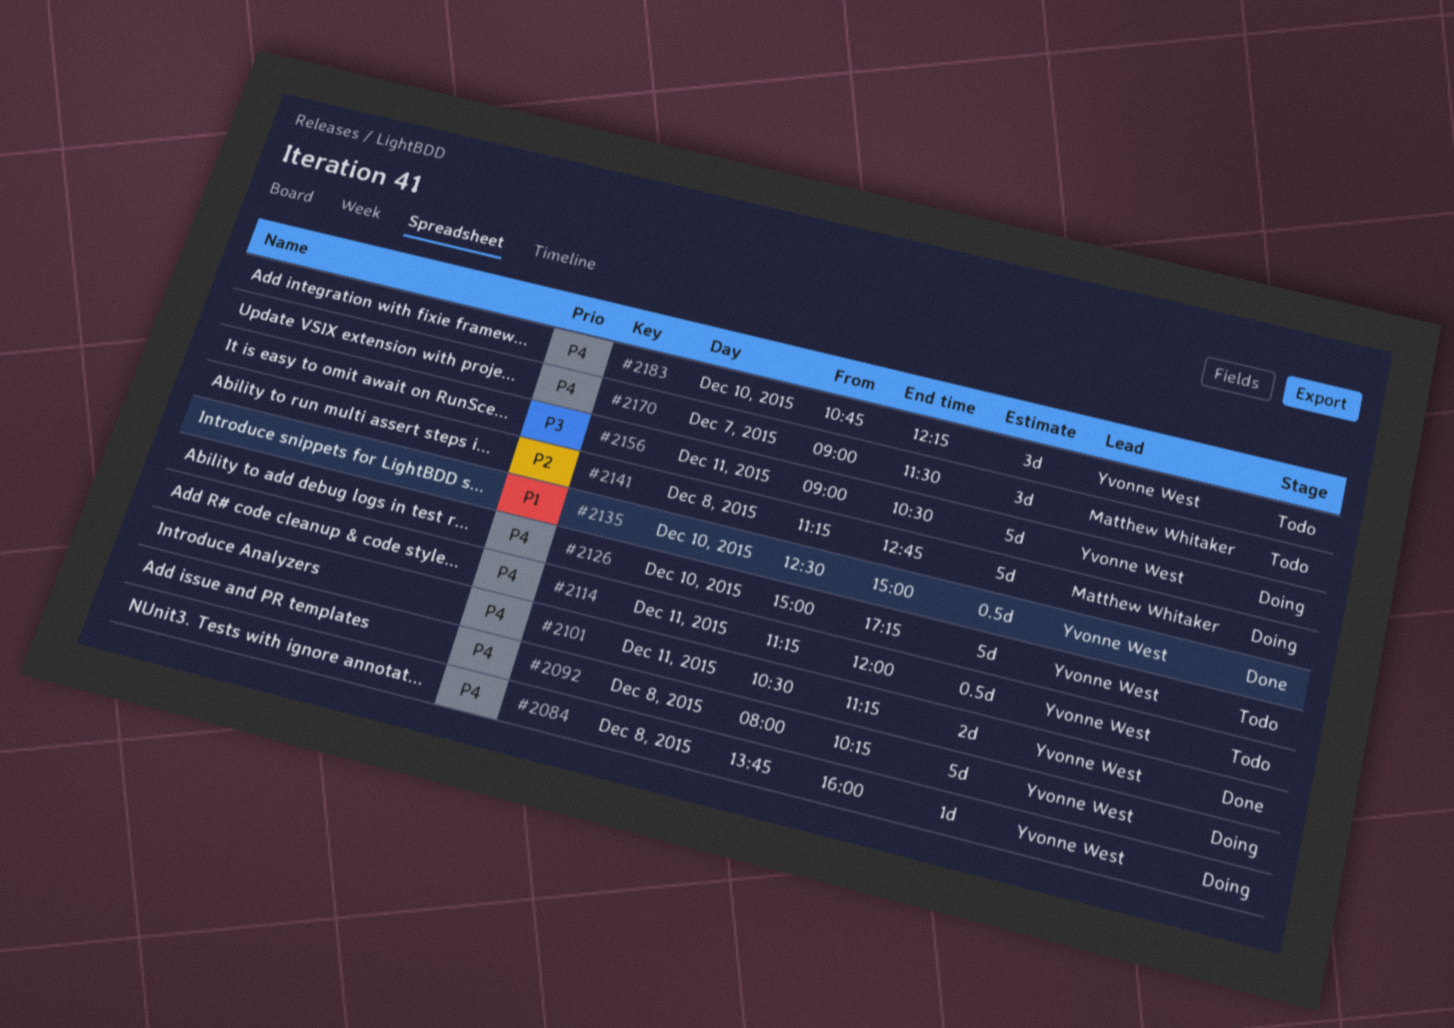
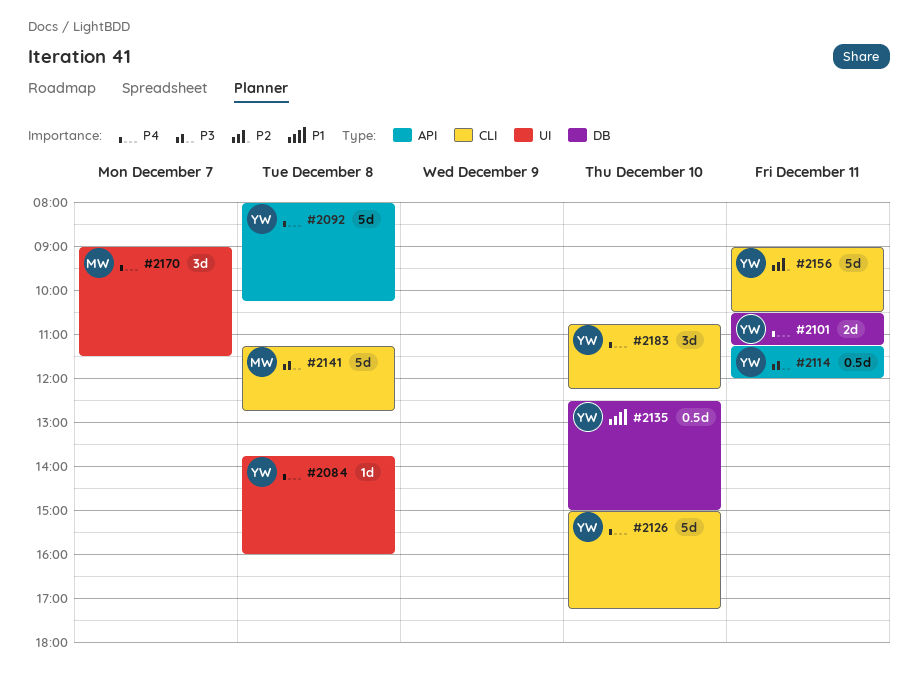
#2114, priority: P4 -> P3
#2141, priority: P2 -> P3
#2156, priority: P3 -> P2

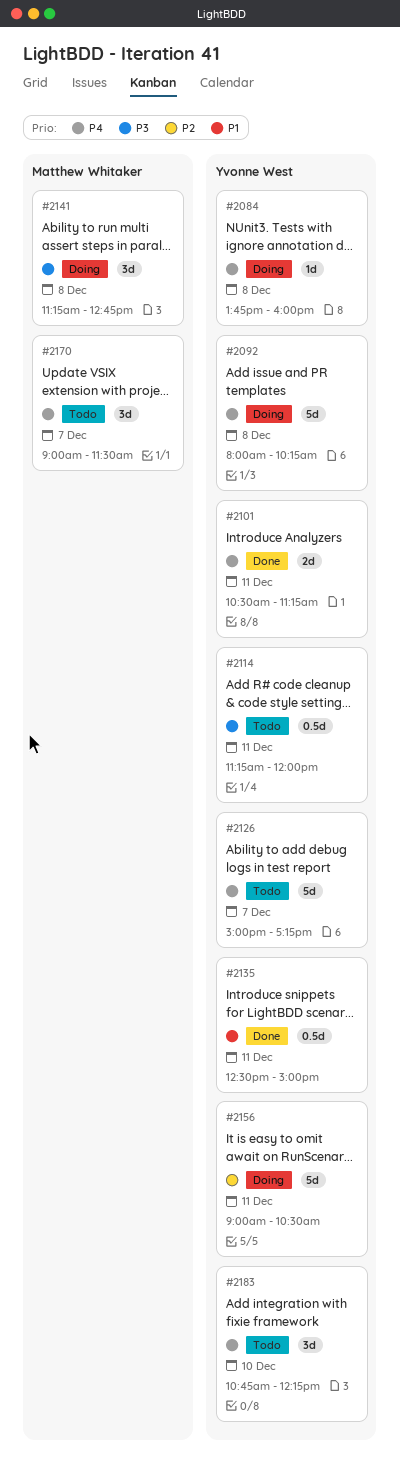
#2126, day: Dec 10 -> Dec 7
#2135, day: Dec 10 -> Dec 11
#2141, estimate: 5d -> 3d

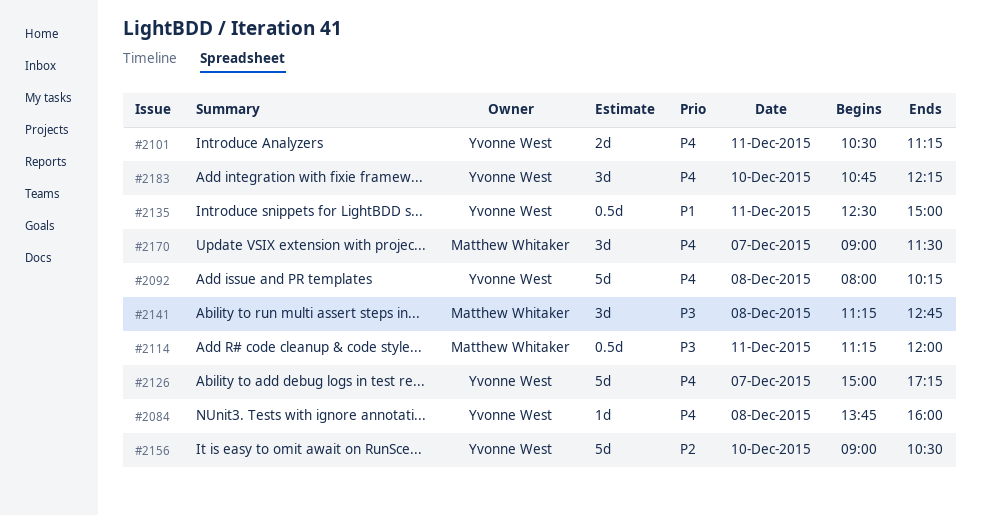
#2114, owner: Yvonne West -> Matthew Whitaker
#2156, day: Dec 11 -> Dec 10

